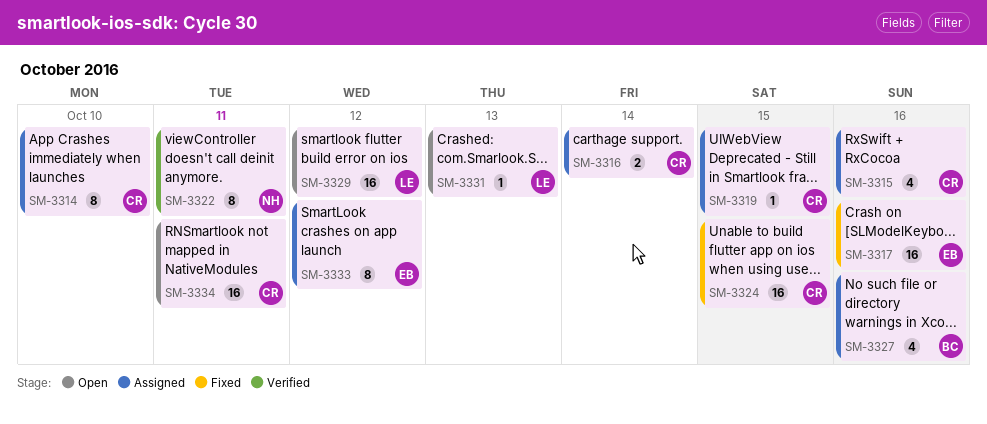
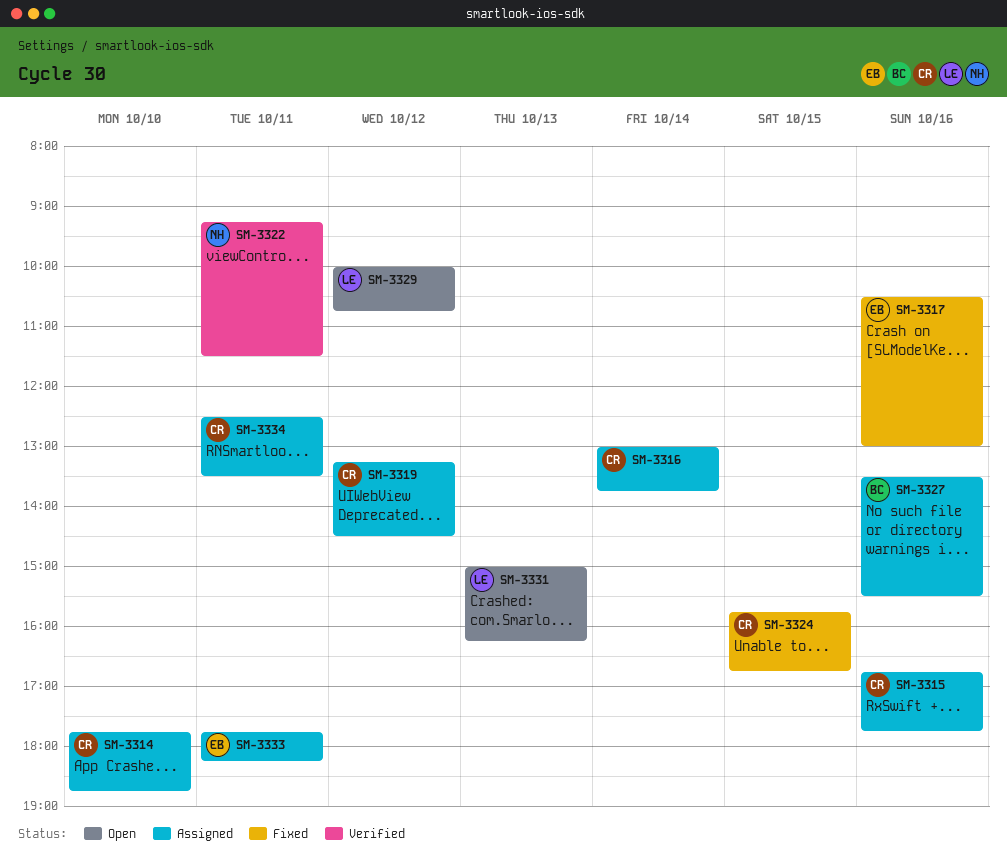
SM-3319, day: Oct 15 -> Oct 12
SM-3333, day: Oct 12 -> Oct 11
SM-3334, status: Open -> Assigned

